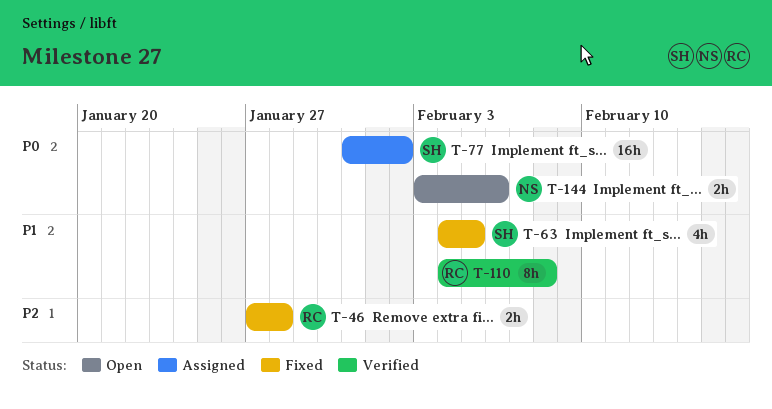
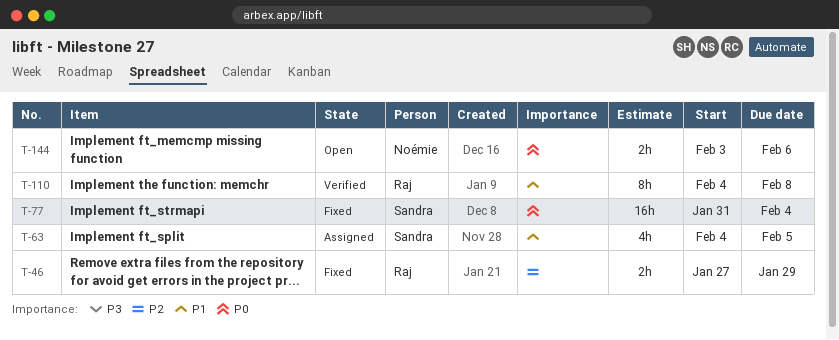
T-46, due: Jan 28 -> Jan 29
T-63, status: Fixed -> Assigned
T-77, status: Assigned -> Fixed
T-77, due: Feb 2 -> Feb 4

